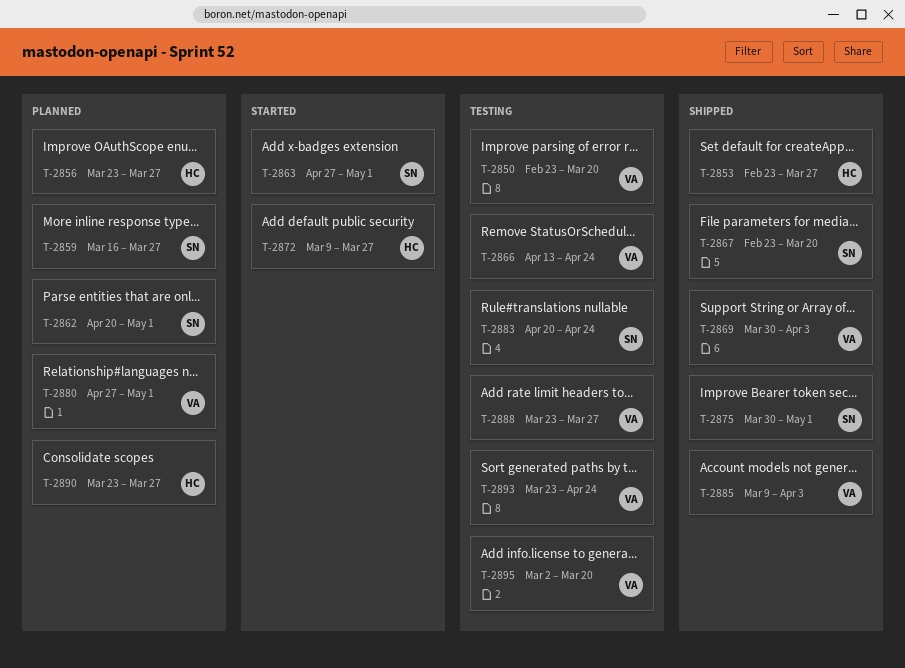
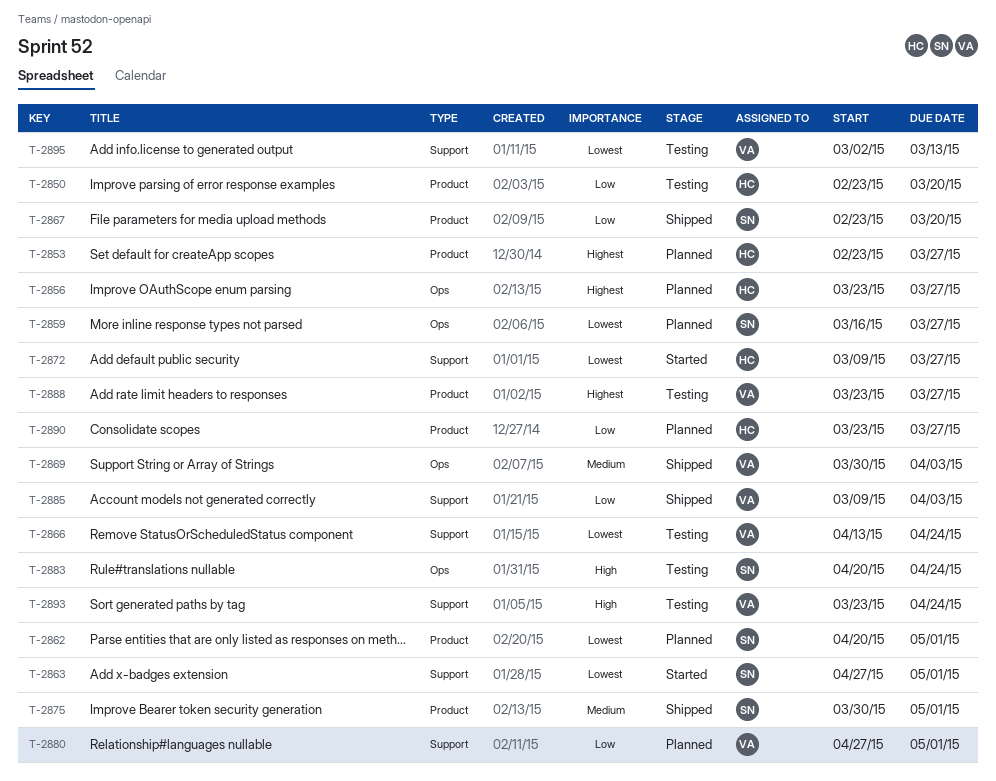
T-2850, owner: VA -> HC
T-2853, status: Shipped -> Planned
T-2895, due: Mar 20 -> Mar 13

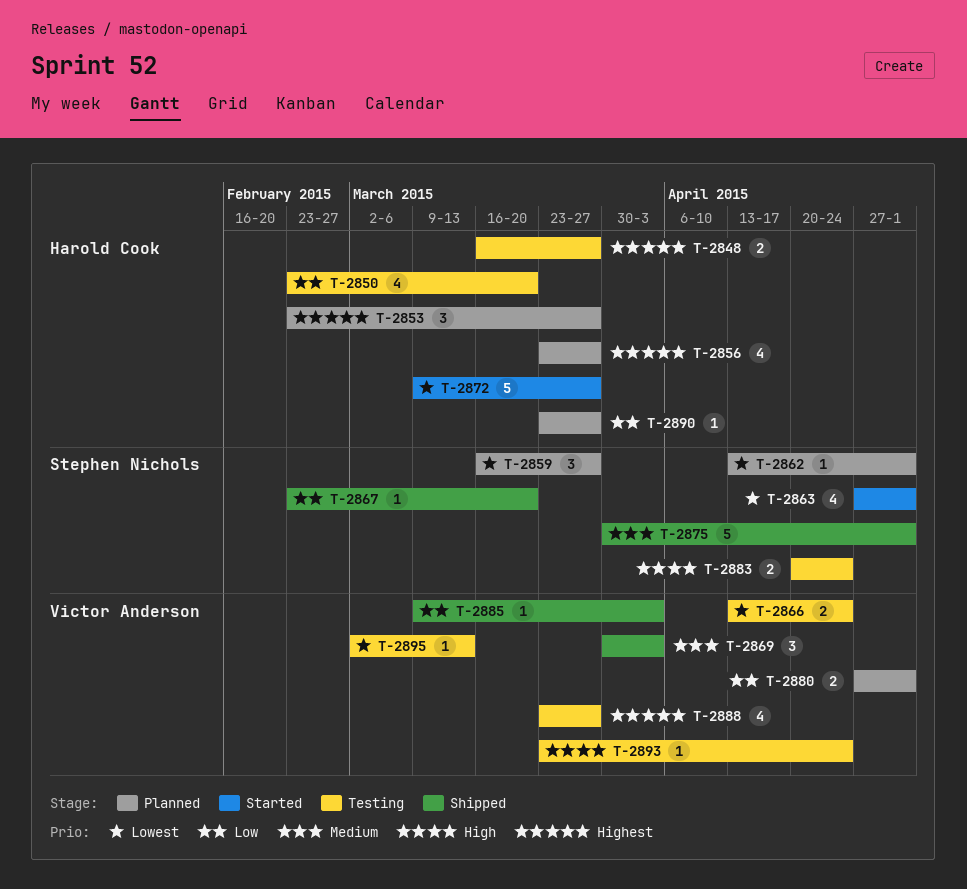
T-2848: none -> present
T-2862, start: Apr 20 -> Apr 13

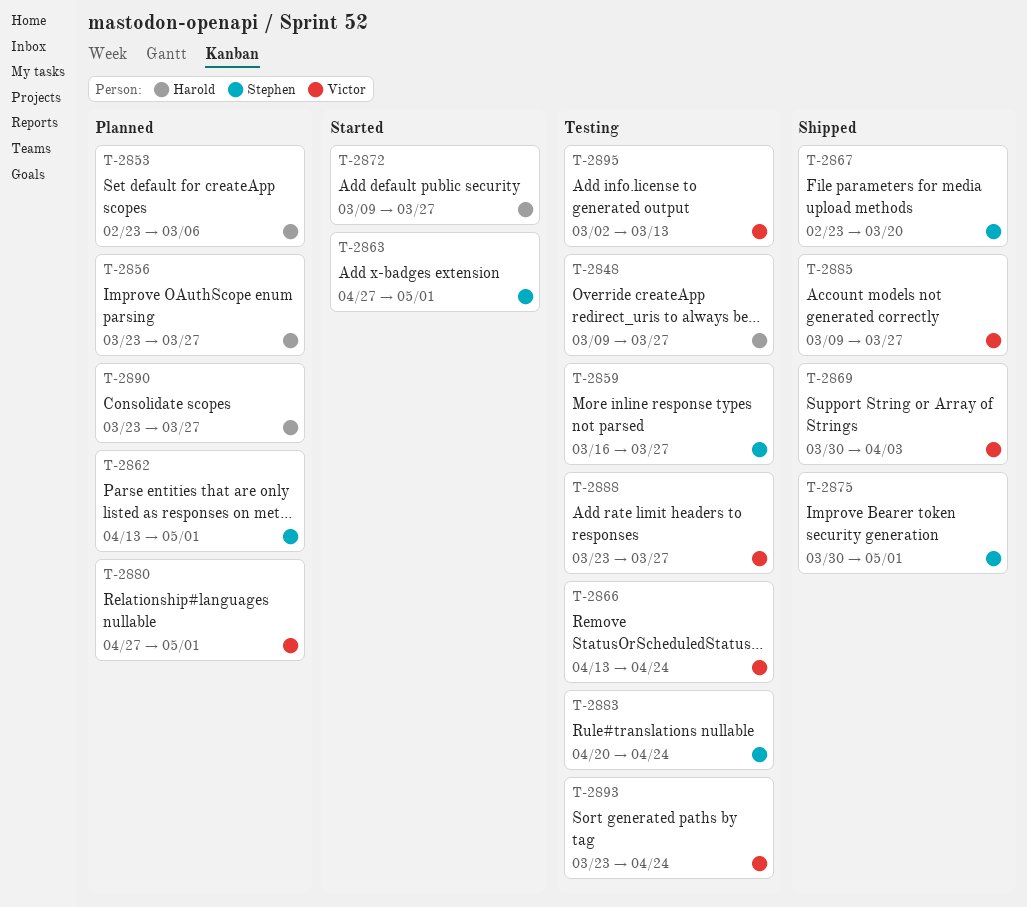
T-2848, start: Mar 16 -> Mar 9
T-2850: present -> none
T-2853, due: Mar 27 -> Mar 6
T-2859, status: Planned -> Testing
T-2885, due: Apr 3 -> Mar 27

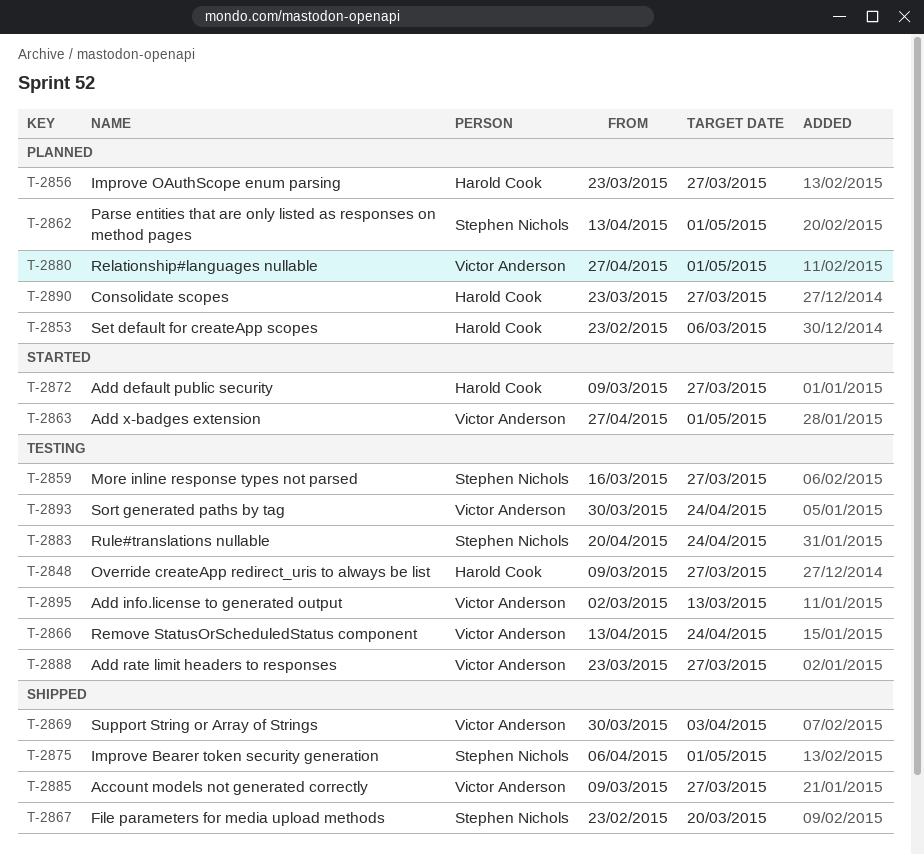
T-2863, owner: Stephen Nichols -> Victor Anderson
T-2875, start: Mar 30 -> Apr 6
T-2893, start: Mar 23 -> Mar 30

